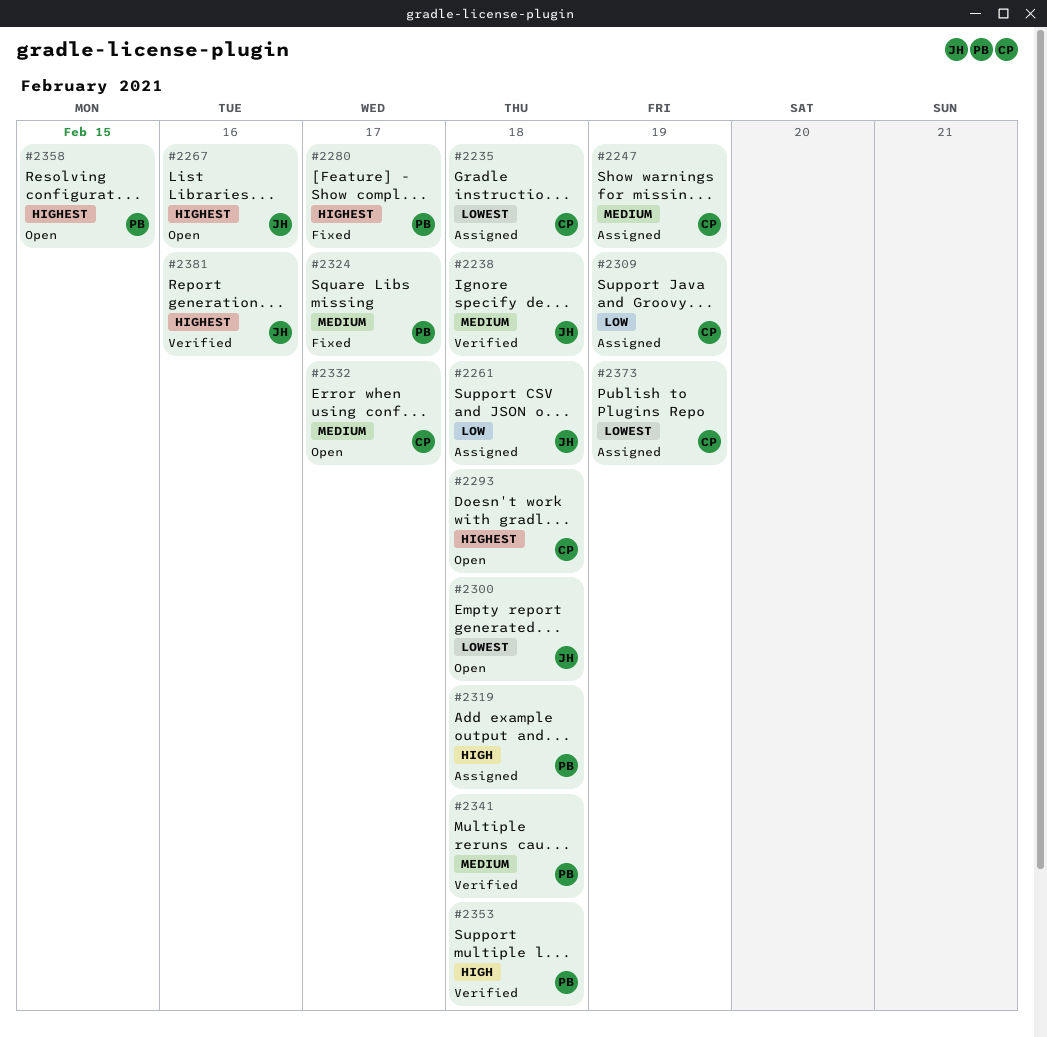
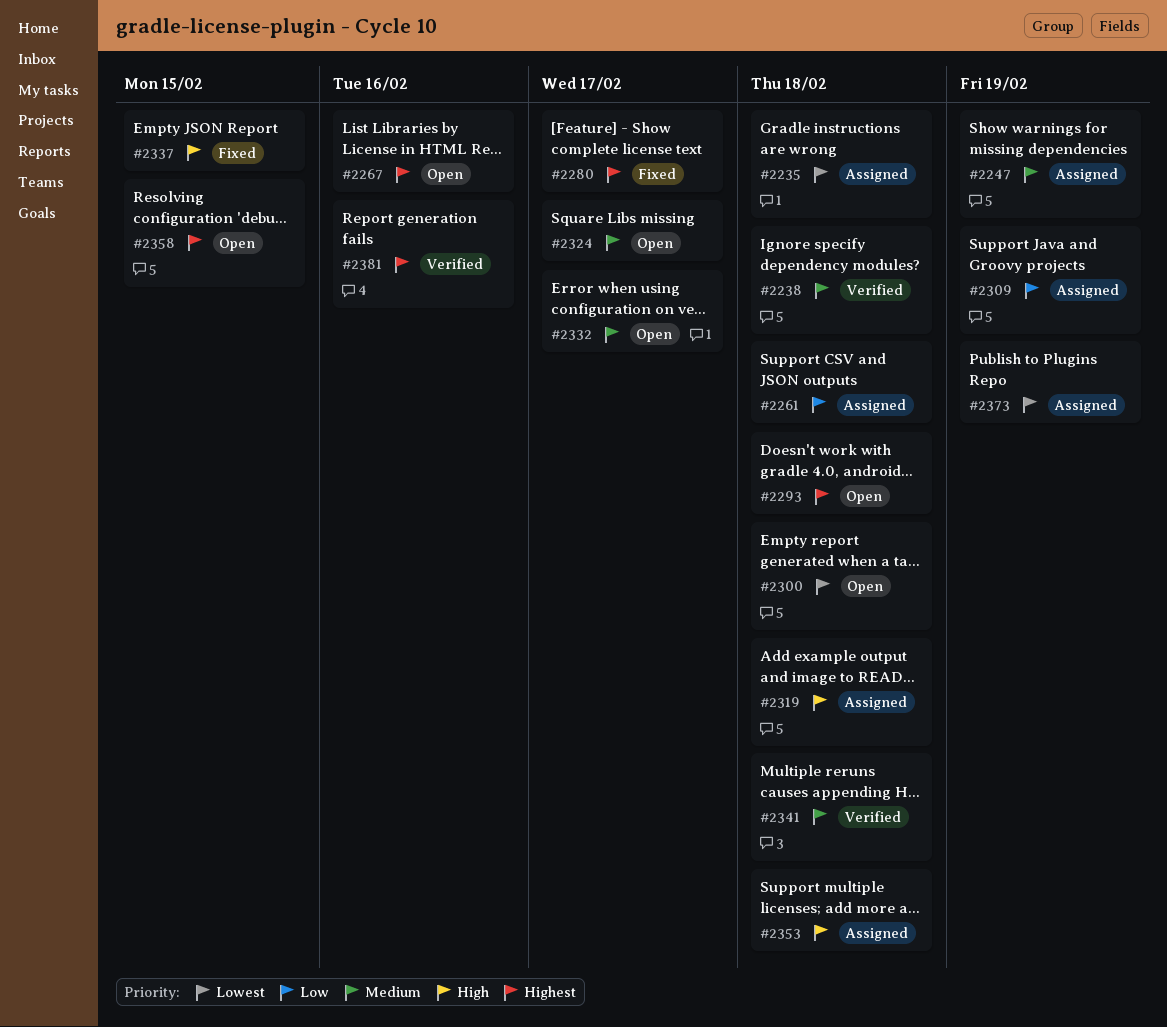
#2324, status: Fixed -> Open
#2337: none -> present
#2353, status: Verified -> Assigned

